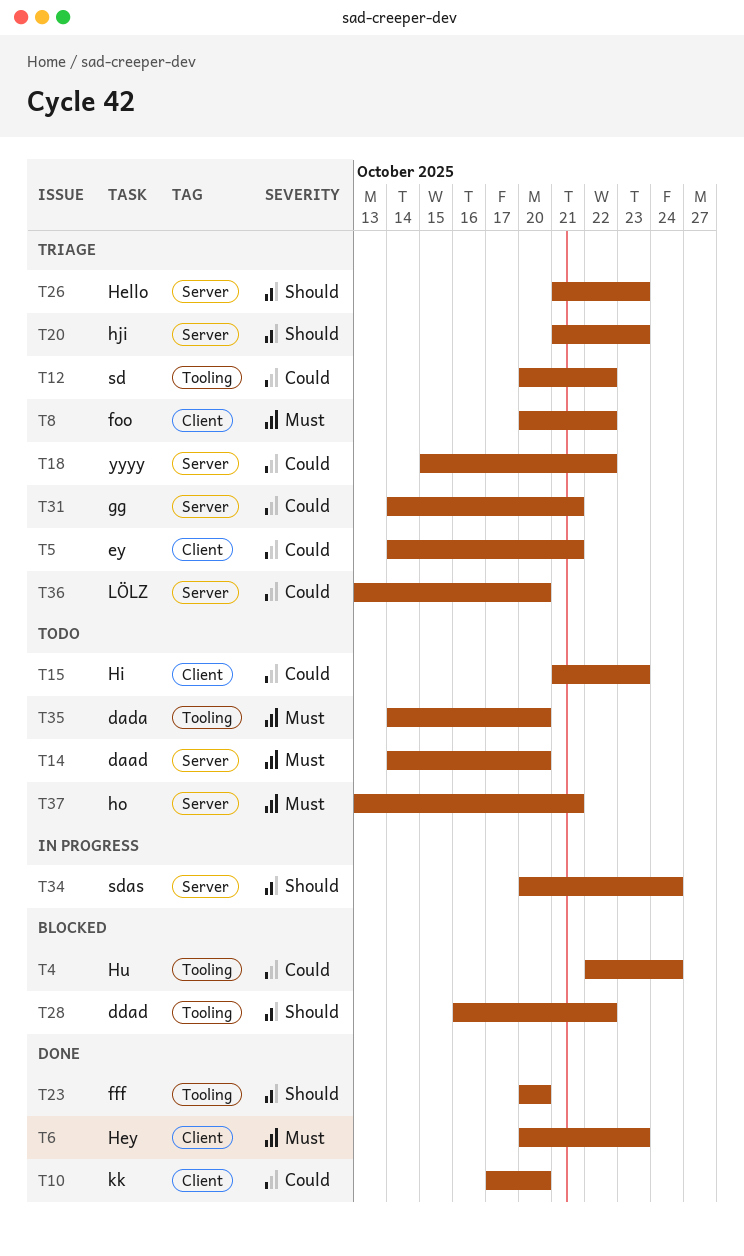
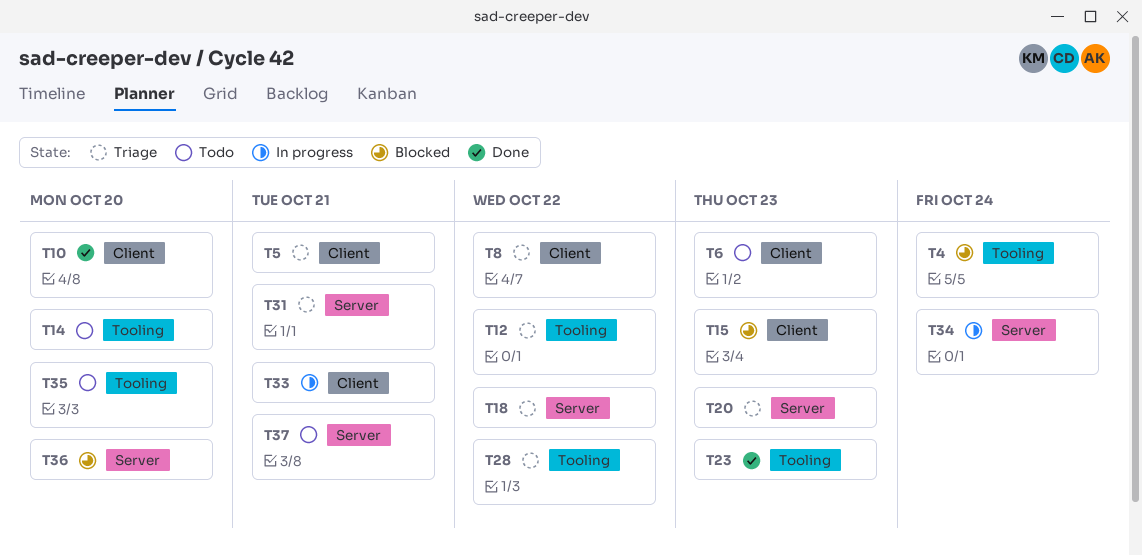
T6, status: Done -> Todo
T14, label: Server -> Tooling
T15, status: Todo -> Blocked
T23, due: Oct 20 -> Oct 23
T26: present -> none
T28, status: Blocked -> Triage
T33: none -> present
T36, status: Triage -> Blocked

